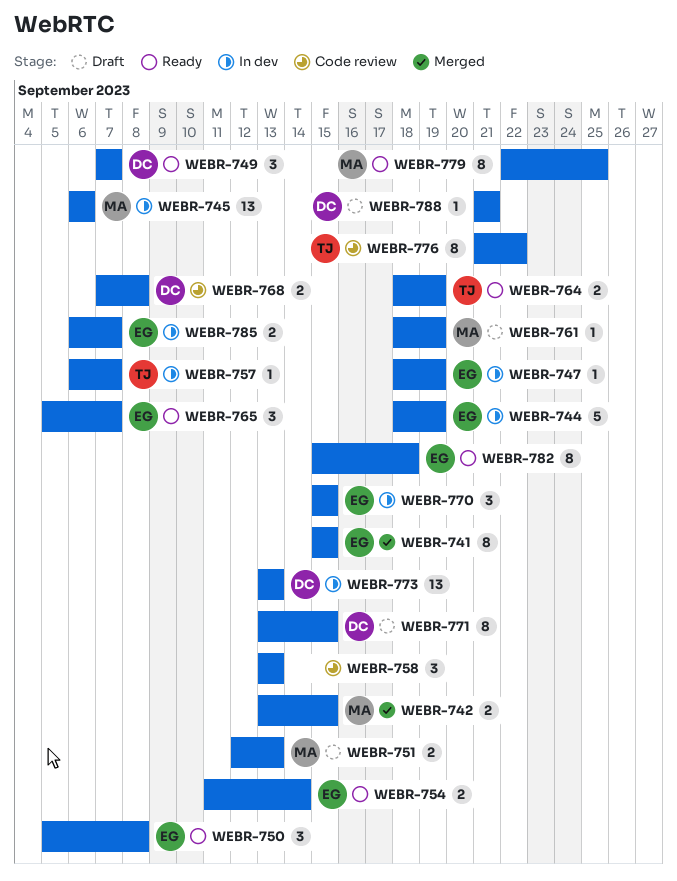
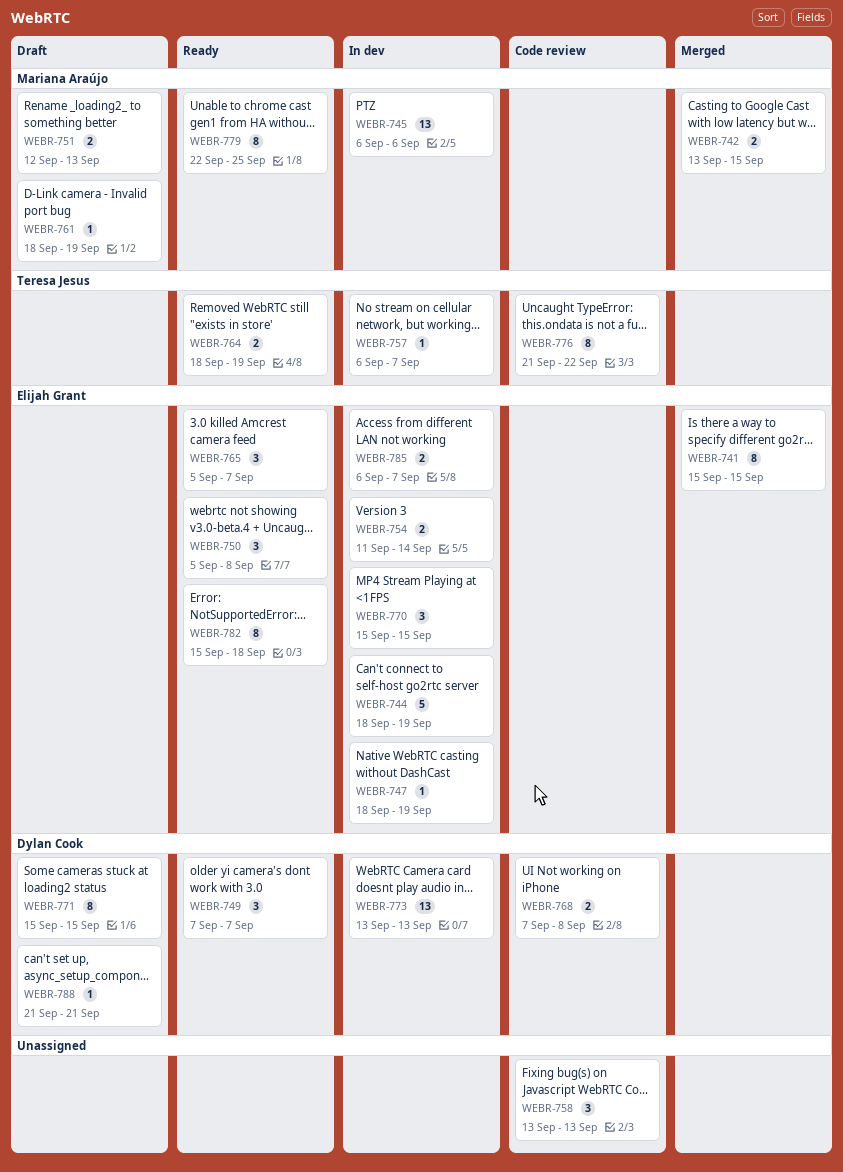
WEBR-754, status: Ready -> In dev
WEBR-771, start: Sep 13 -> Sep 15

